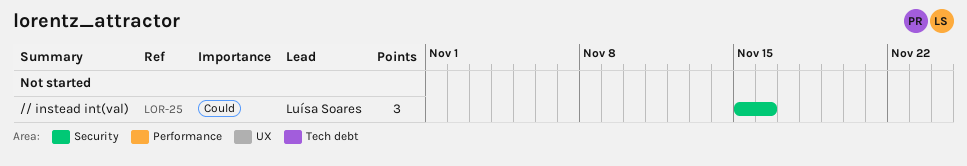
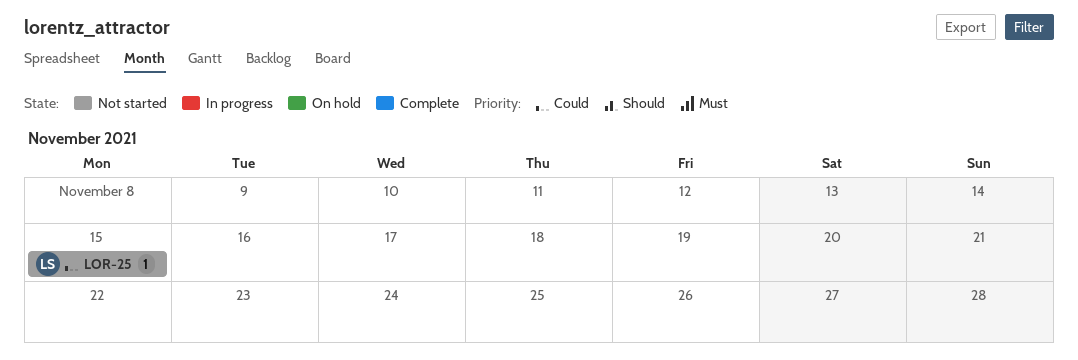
LOR-25, estimate: 3 -> 1
LOR-25, due: Nov 16 -> Nov 15

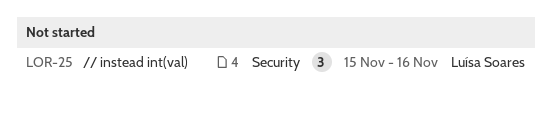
LOR-25, estimate: 1 -> 3
LOR-25, due: Nov 15 -> Nov 16

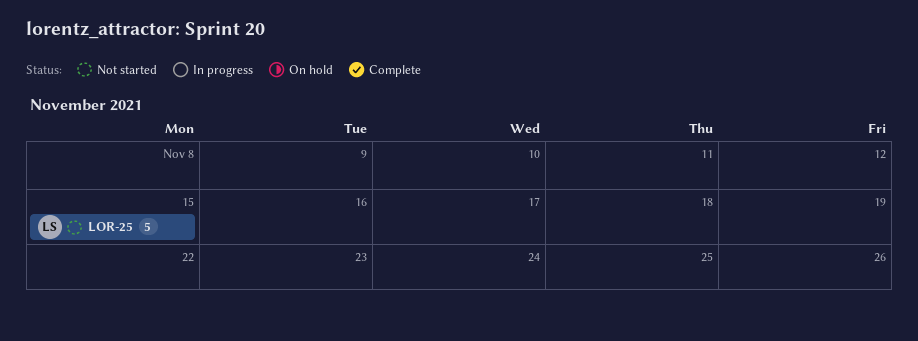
LOR-25, estimate: 3 -> 5
LOR-25, due: Nov 16 -> Nov 15

